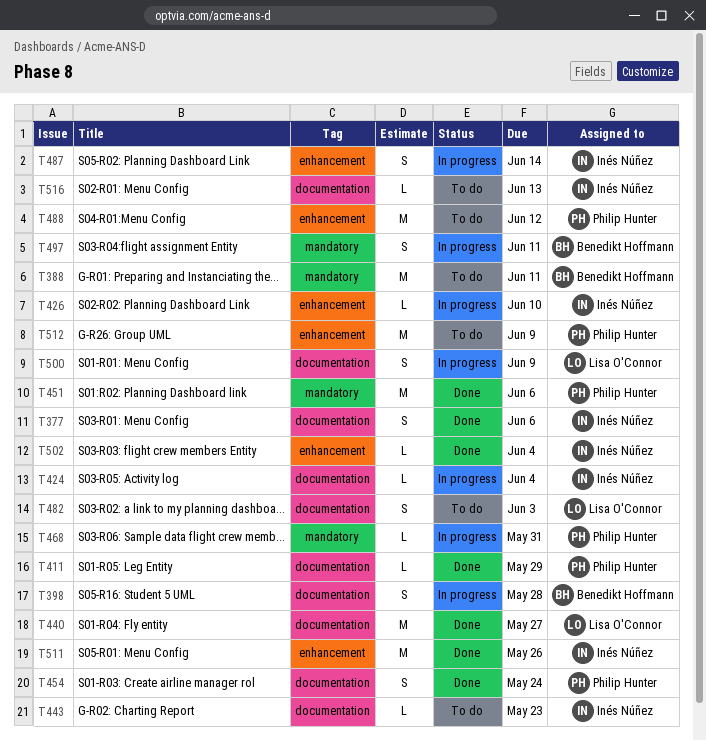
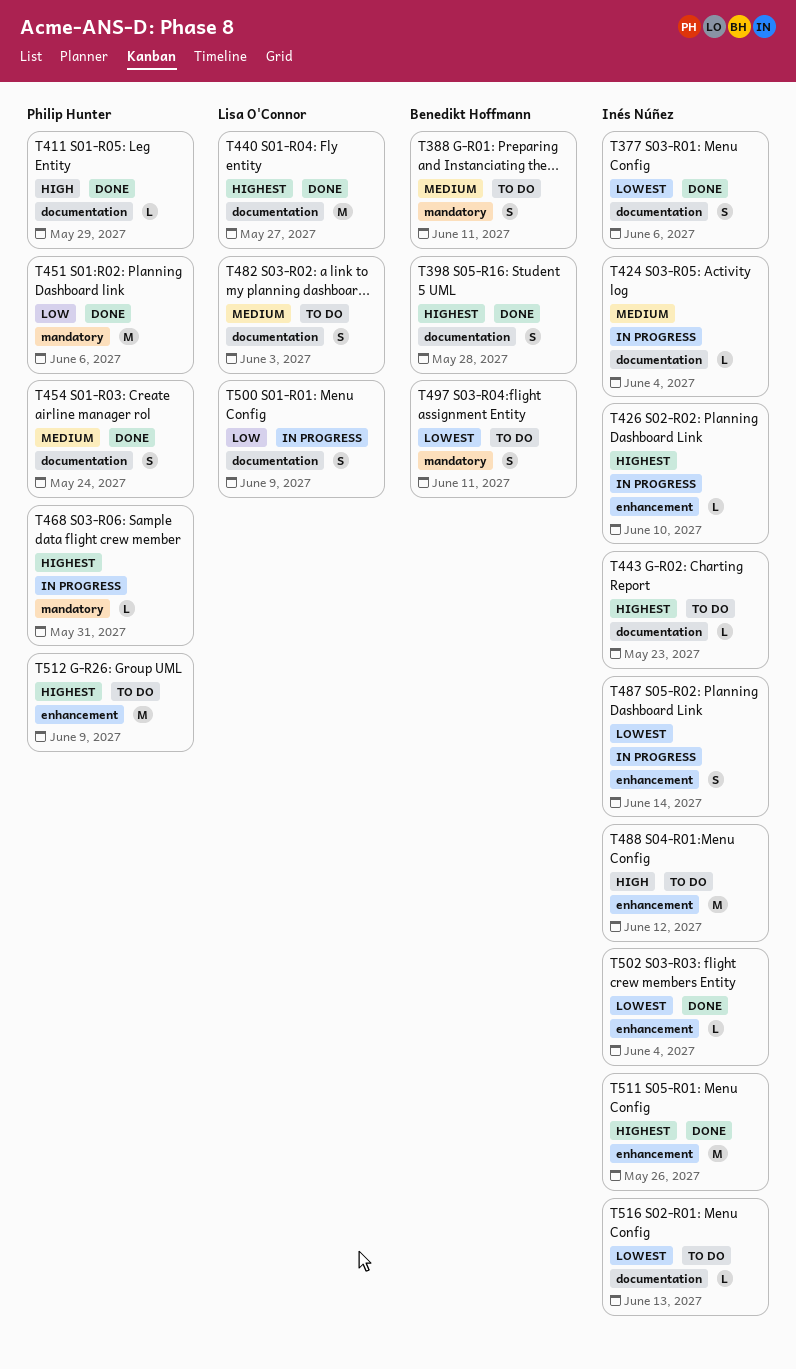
T388, estimate: M -> S
T398, status: In progress -> Done
T488, owner: Philip Hunter -> Inés Núñez
T497, status: In progress -> To do

